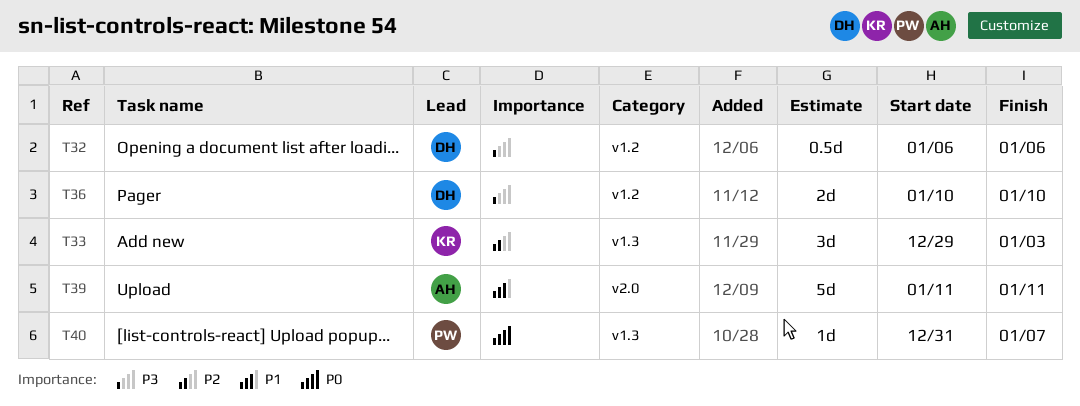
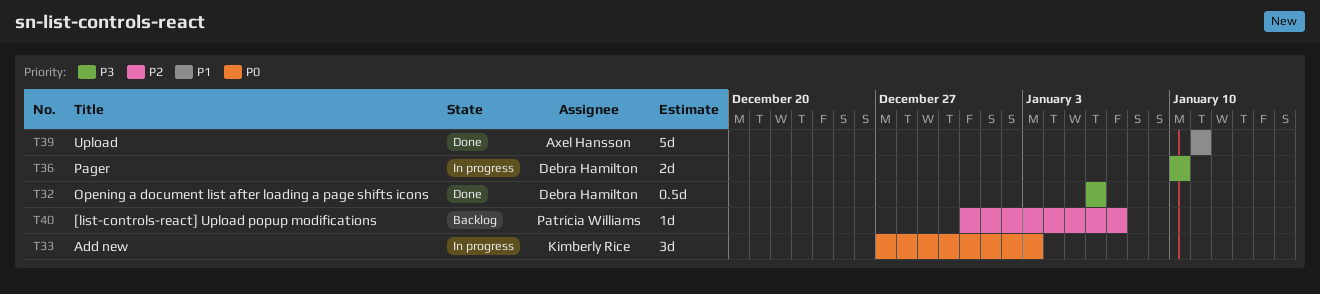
T33, priority: P2 -> P0
T33, start: Dec 29 -> Dec 27
T40, priority: P0 -> P2

